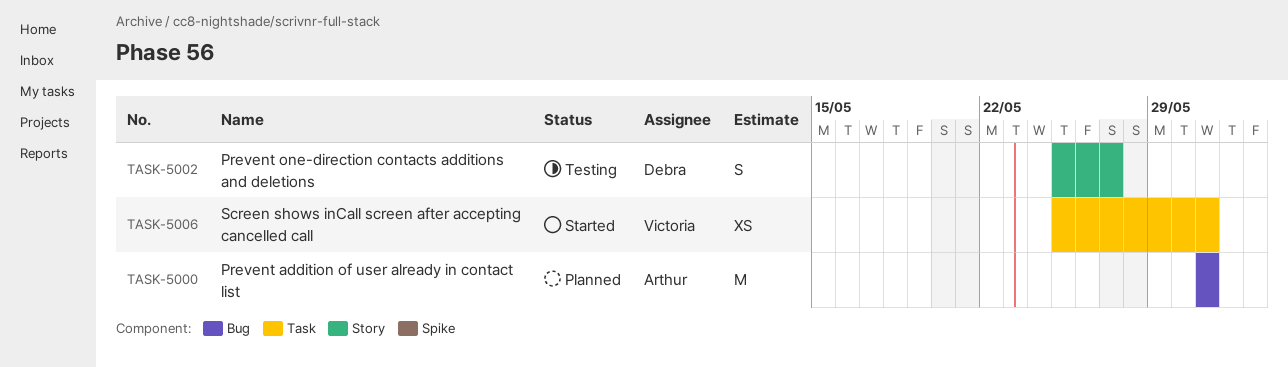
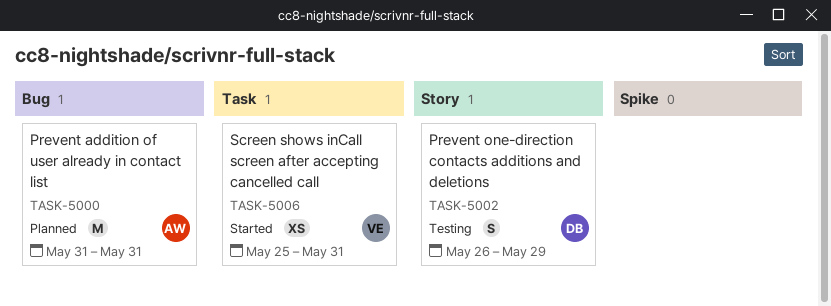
TASK-5002, start: May 25 -> May 26
TASK-5002, due: May 27 -> May 29

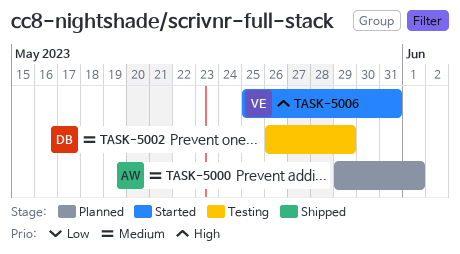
TASK-5000, start: May 31 -> May 29
TASK-5000, due: May 31 -> Jun 1

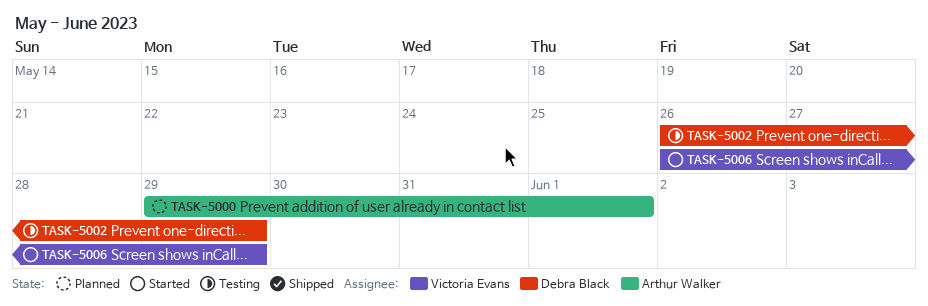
TASK-5006, start: May 25 -> May 26
TASK-5006, due: May 31 -> May 29

